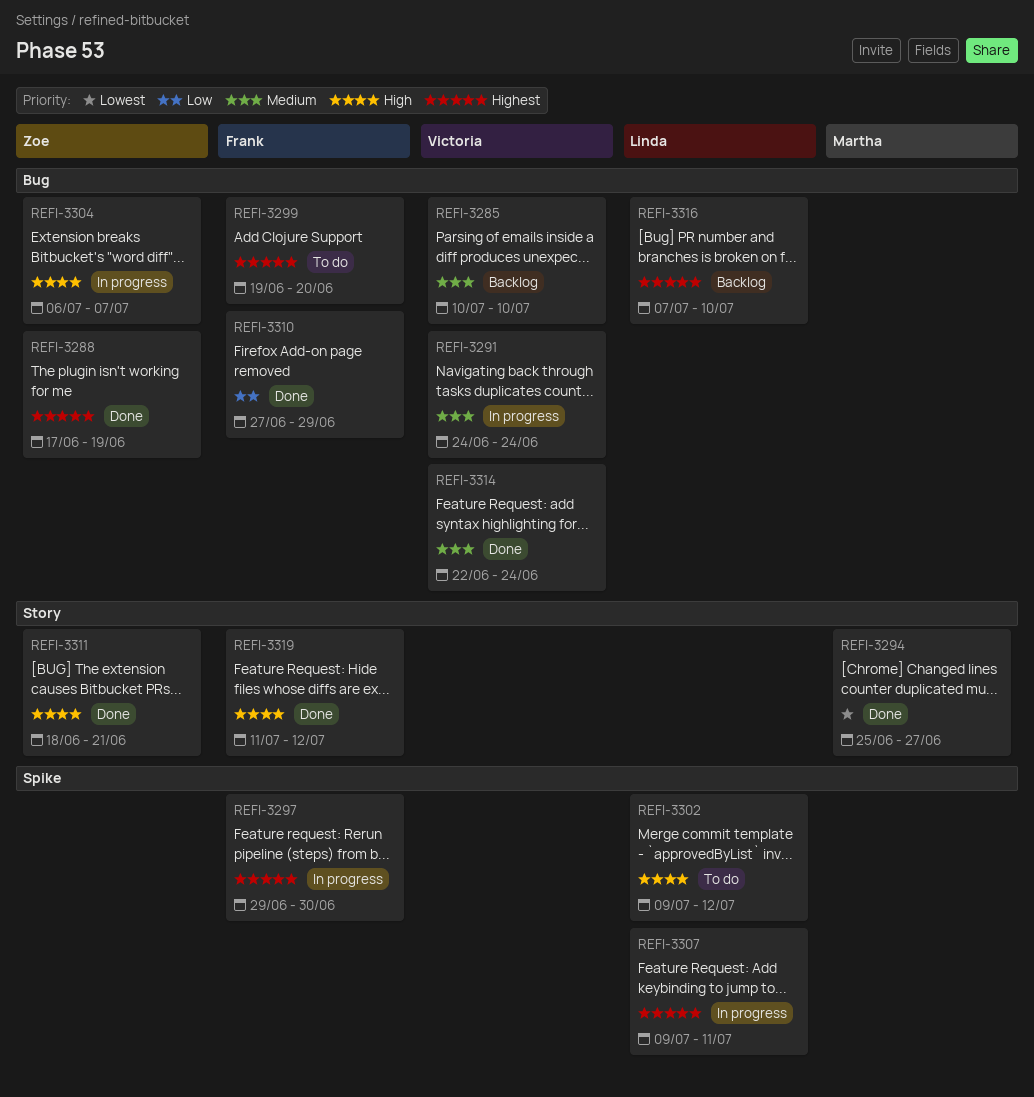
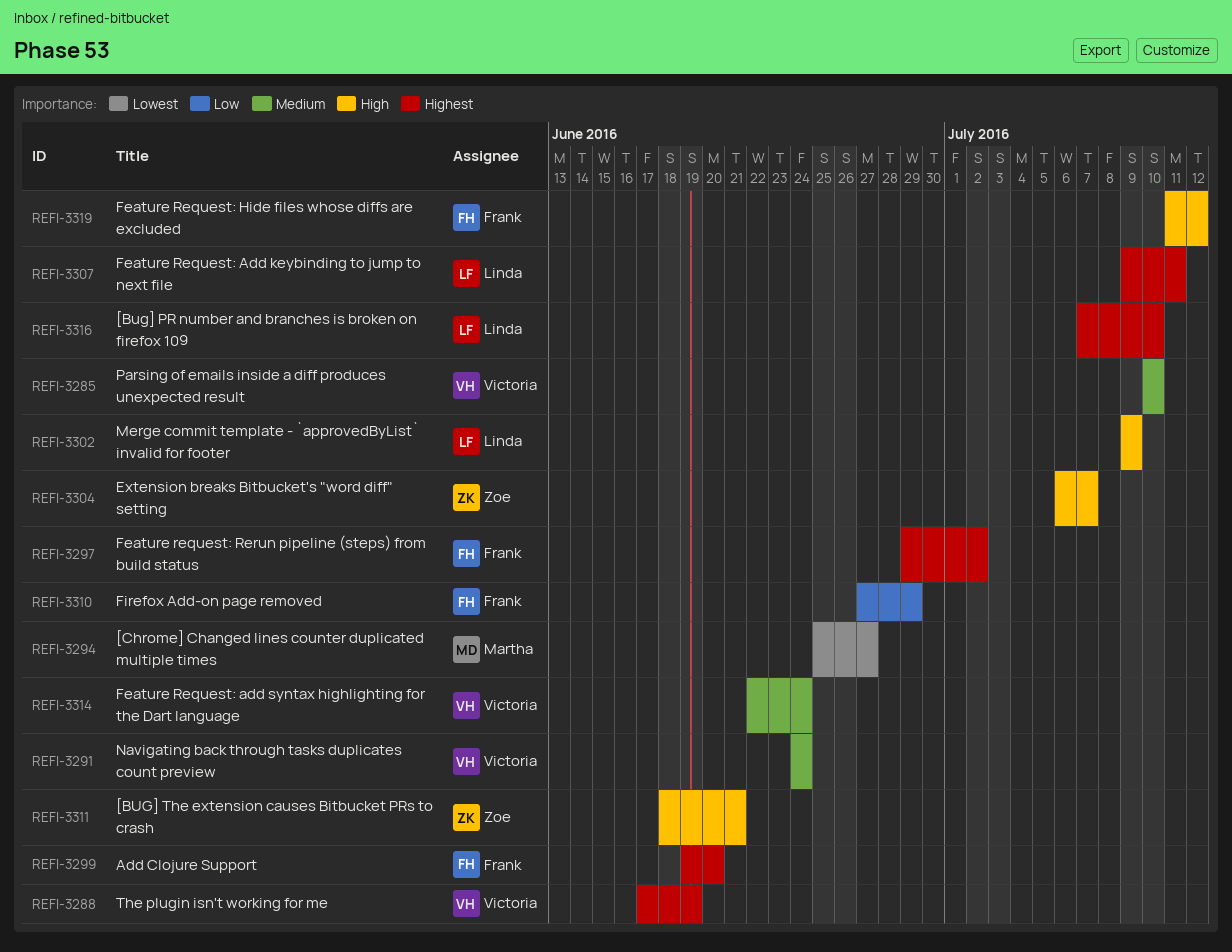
REFI-3288, owner: Zoe -> Victoria
REFI-3297, due: Jun 30 -> Jul 2
REFI-3302, due: Jul 12 -> Jul 9

